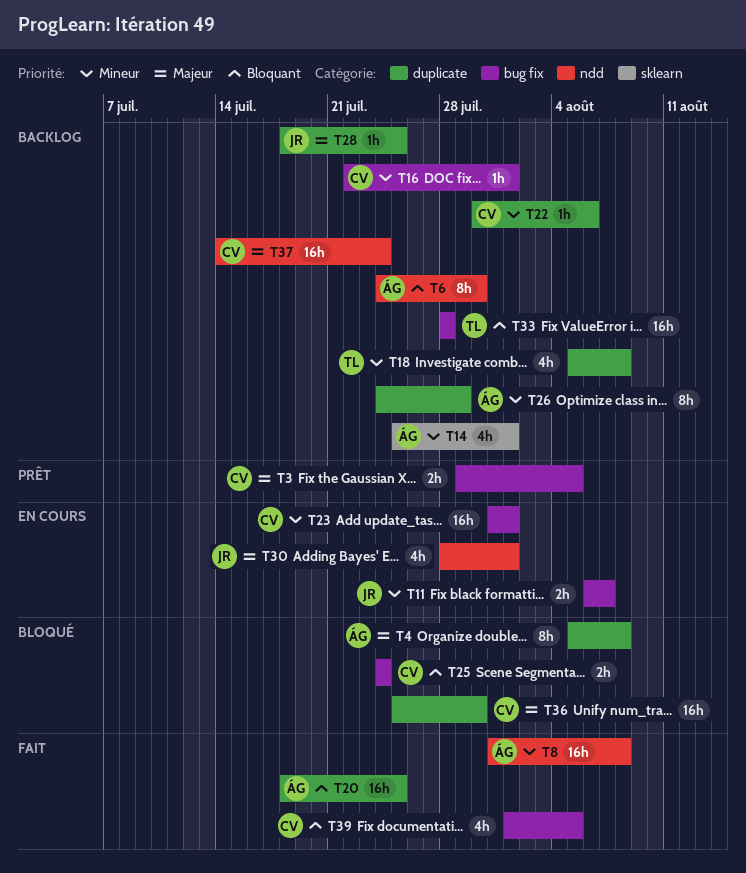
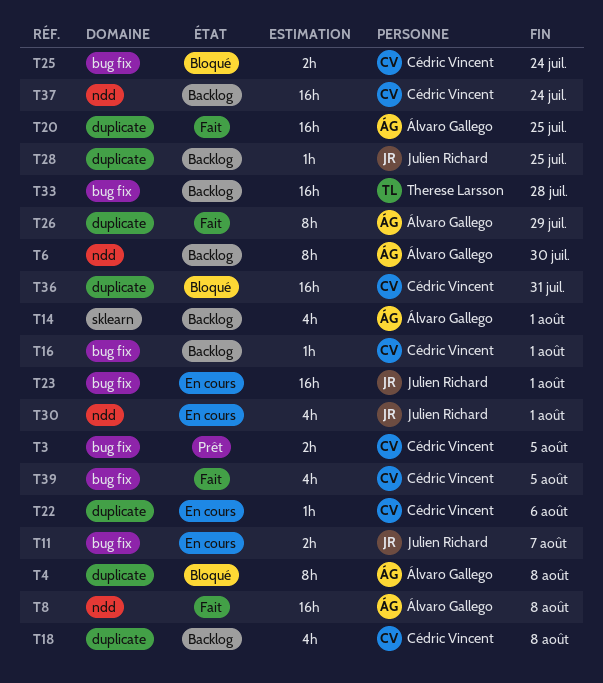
T18, owner: Therese Larsson -> Cédric Vincent
T22, status: Backlog -> En cours
T23, owner: Cédric Vincent -> Julien Richard
T26, status: Backlog -> Fait
T36, due: Jul 30 -> Jul 31

